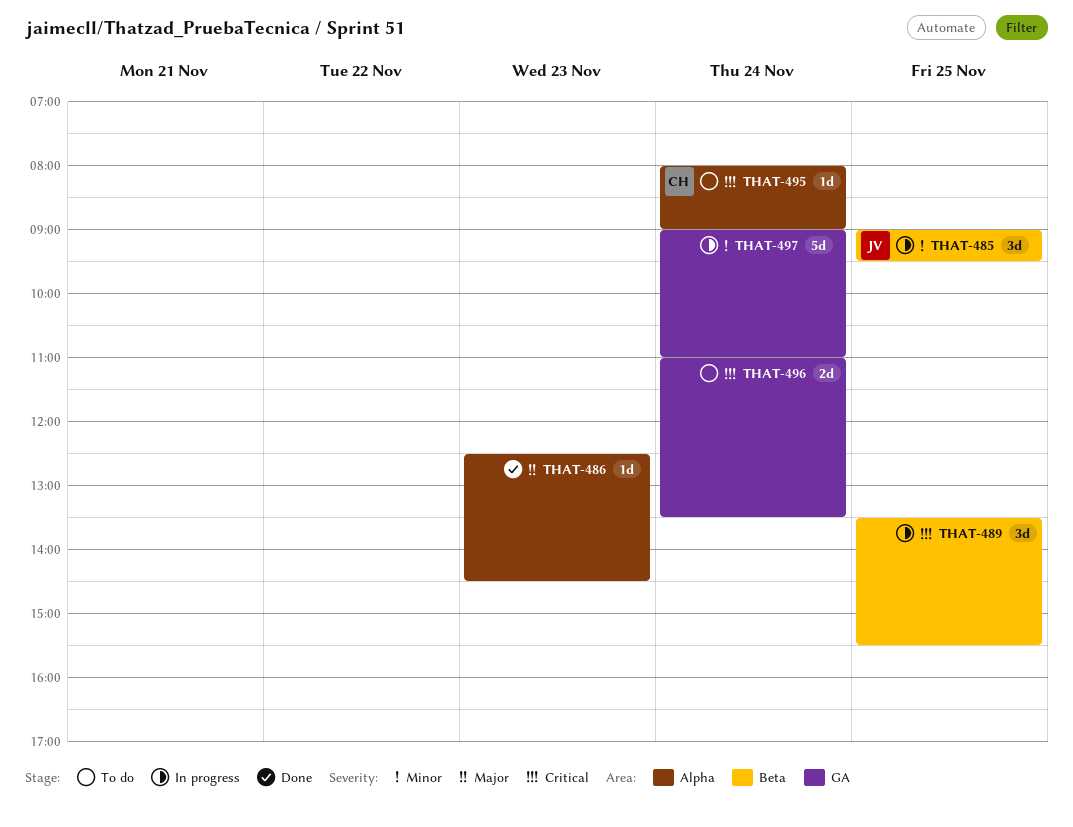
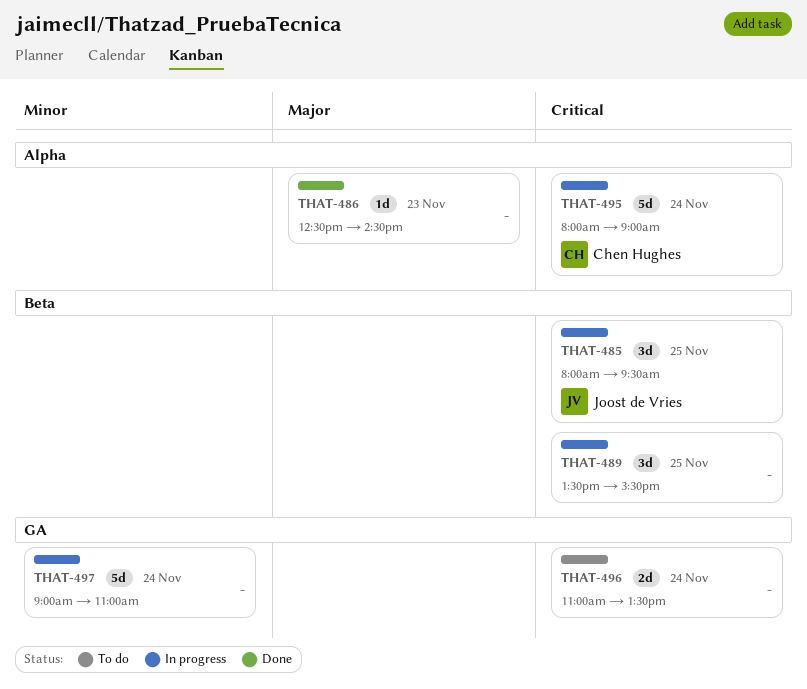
THAT-485, priority: Minor -> Critical
THAT-485, begins: 09:00 -> 08:00
THAT-495, status: To do -> In progress
THAT-495, estimate: 1d -> 5d

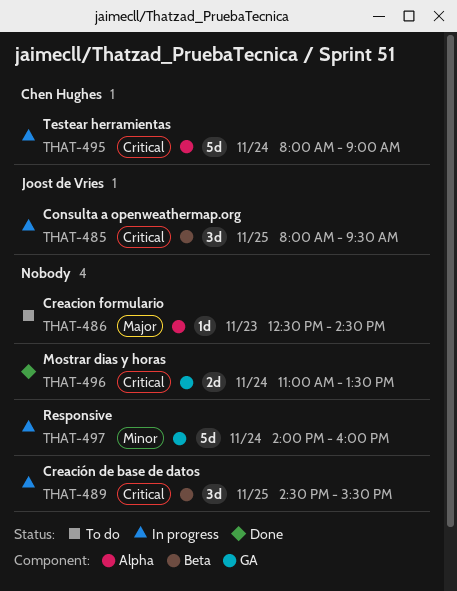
THAT-486, status: Done -> To do
THAT-489, begins: 13:30 -> 14:30
THAT-496, status: To do -> Done
THAT-497, begins: 09:00 -> 14:00
THAT-497, ends: 11:00 -> 16:00

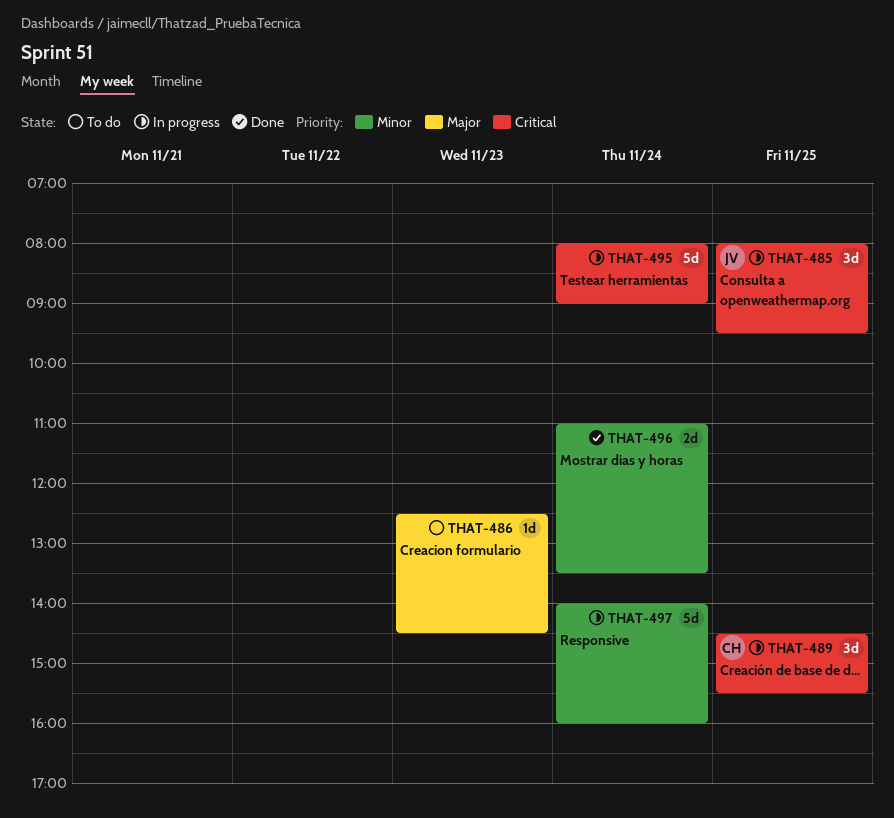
THAT-489, owner: none -> Chen Hughes
THAT-495, owner: Chen Hughes -> none
THAT-496, priority: Critical -> Minor

